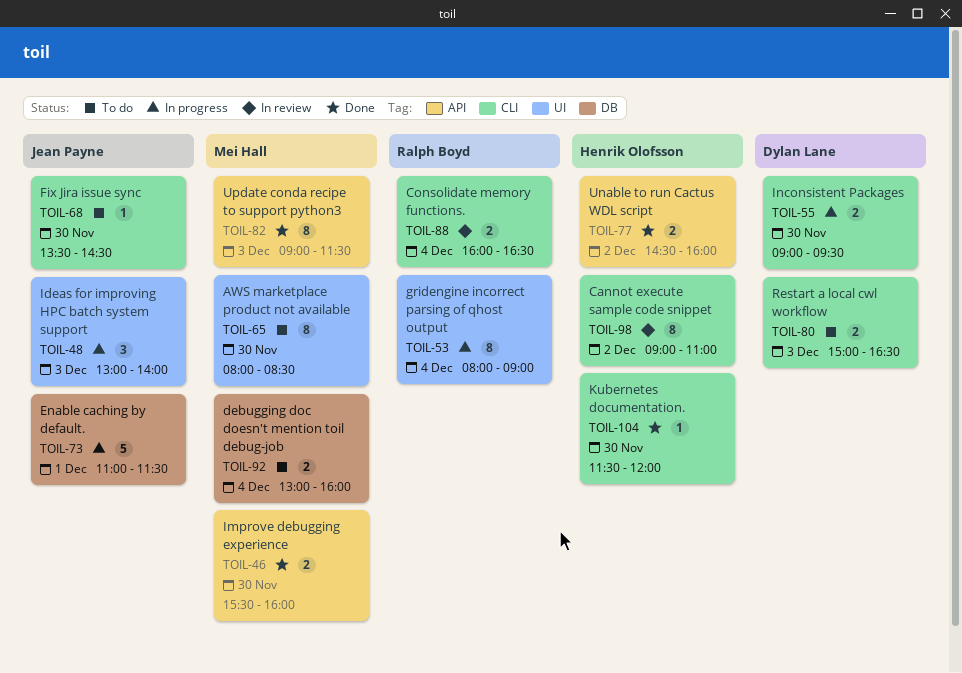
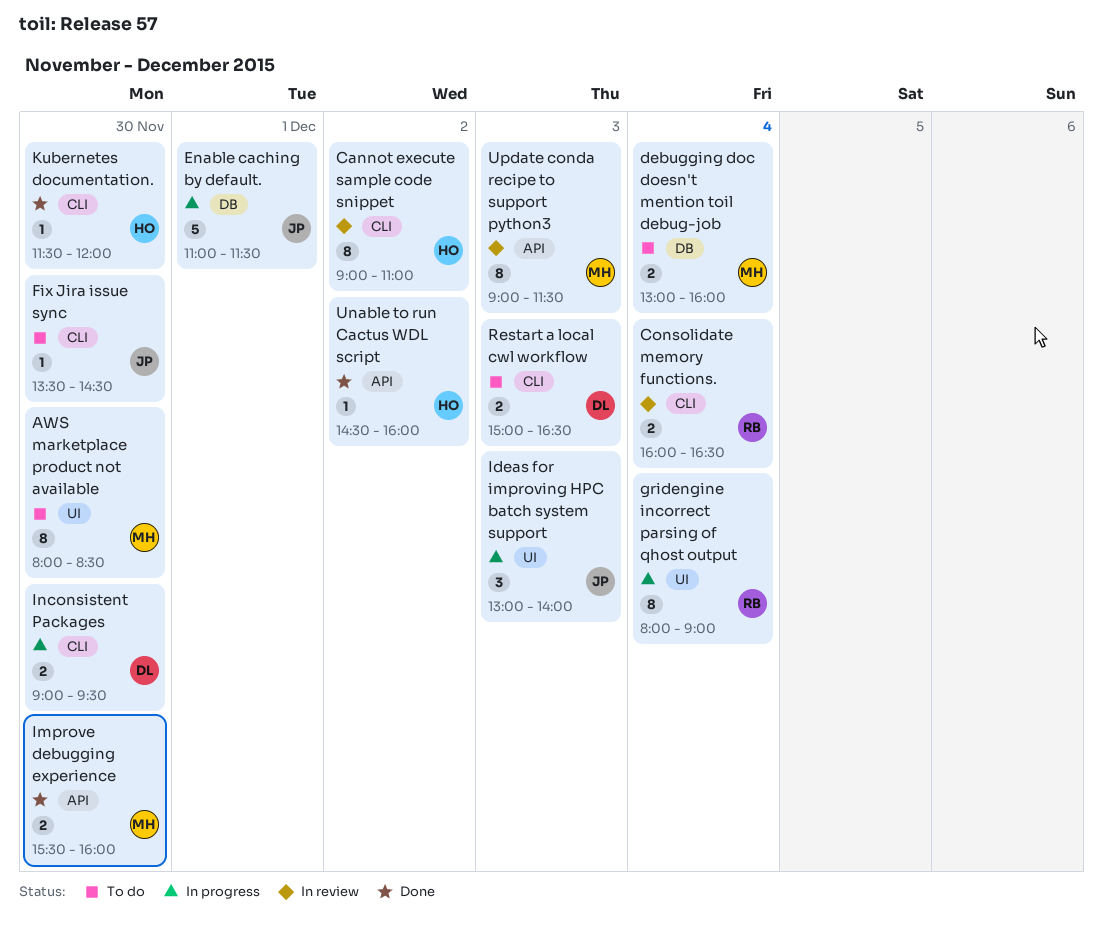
Unable to run Cactus WDL script, estimate: 2 -> 1
Update conda recipe to support python3, status: Done -> In review

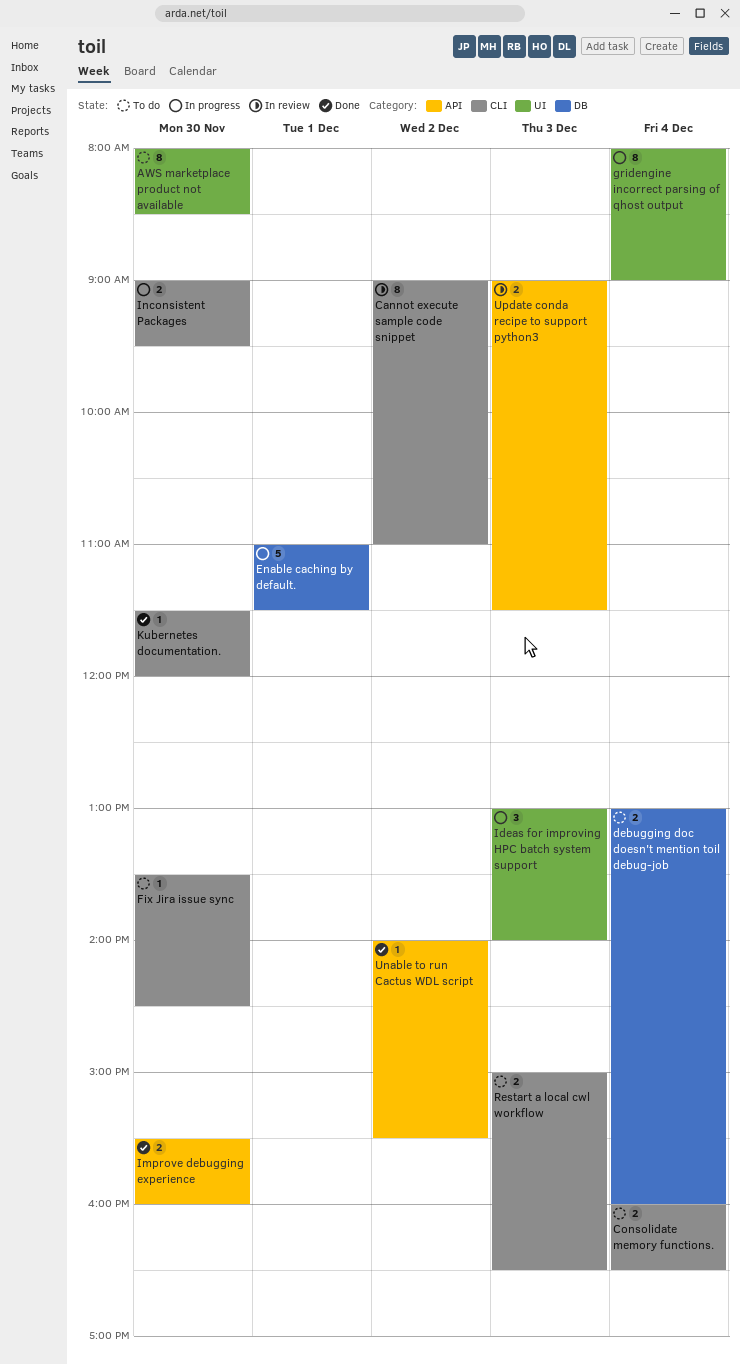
Consolidate memory functions., status: In review -> To do
Unable to run Cactus WDL script, begins: 14:30 -> 14:00
Unable to run Cactus WDL script, ends: 16:00 -> 15:30
Update conda recipe to support python3, estimate: 8 -> 2

